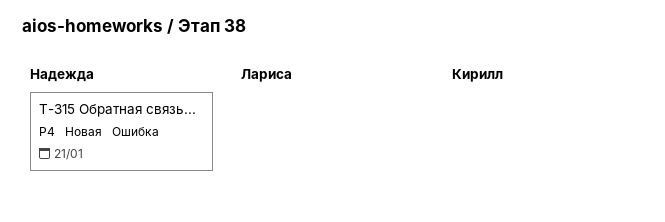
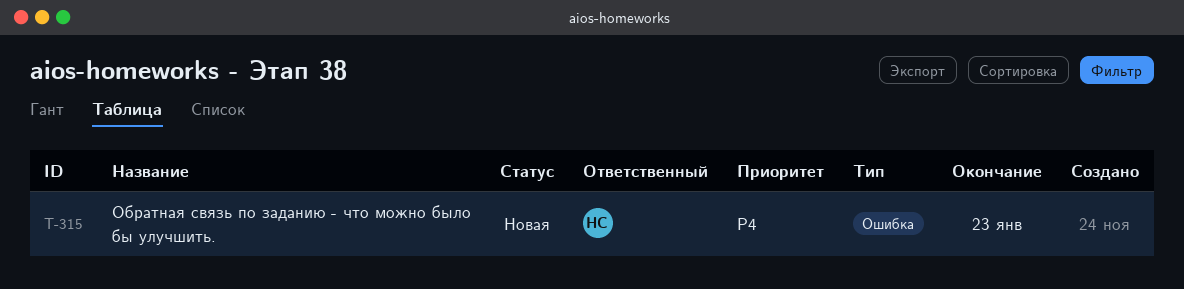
T-315, due: Jan 21 -> Jan 23

